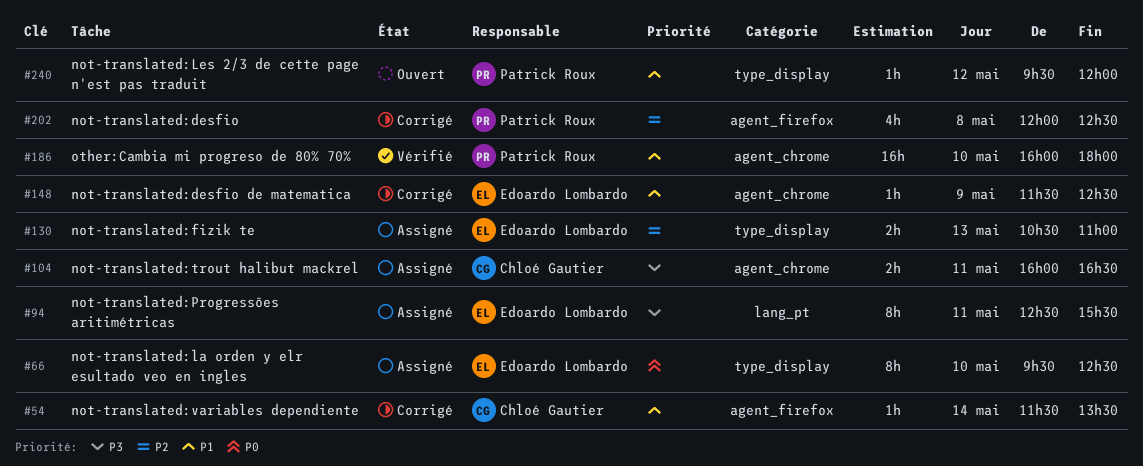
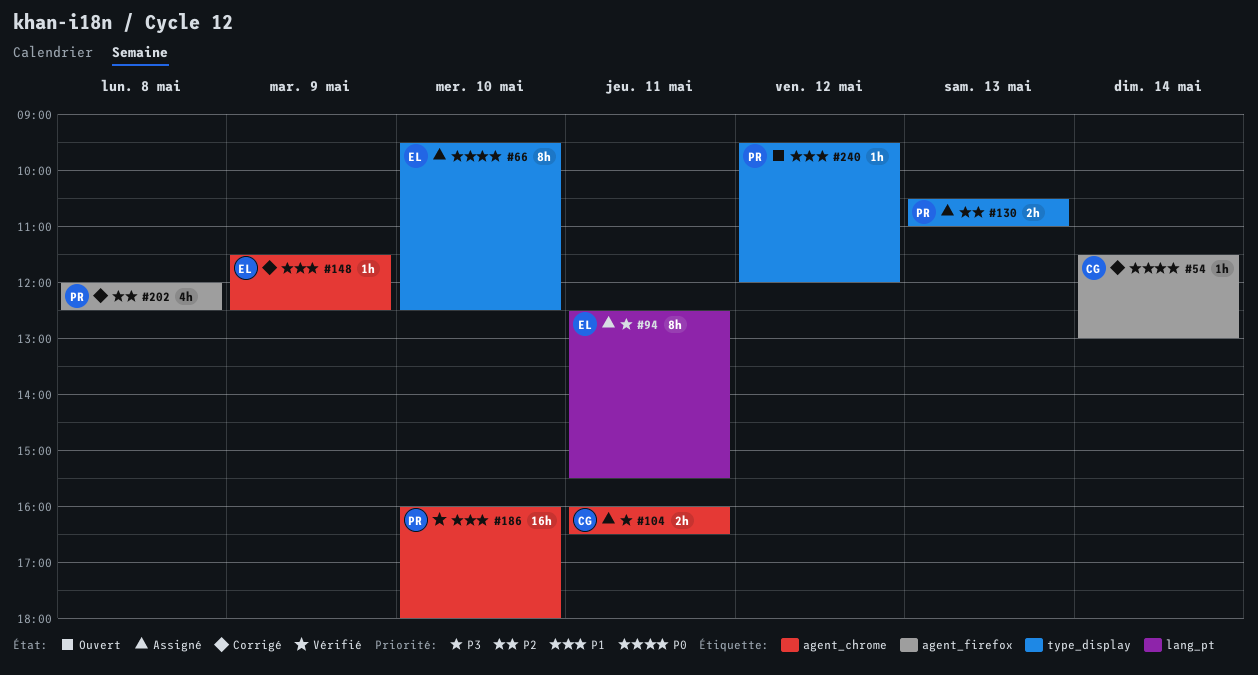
#54, priority: P1 -> P0
#54, ends: 13:30 -> 13:00
#130, owner: Edoardo Lombardo -> Patrick Roux

